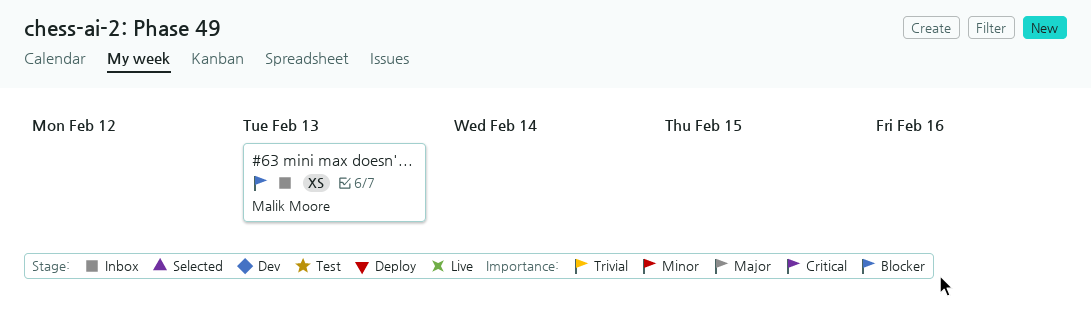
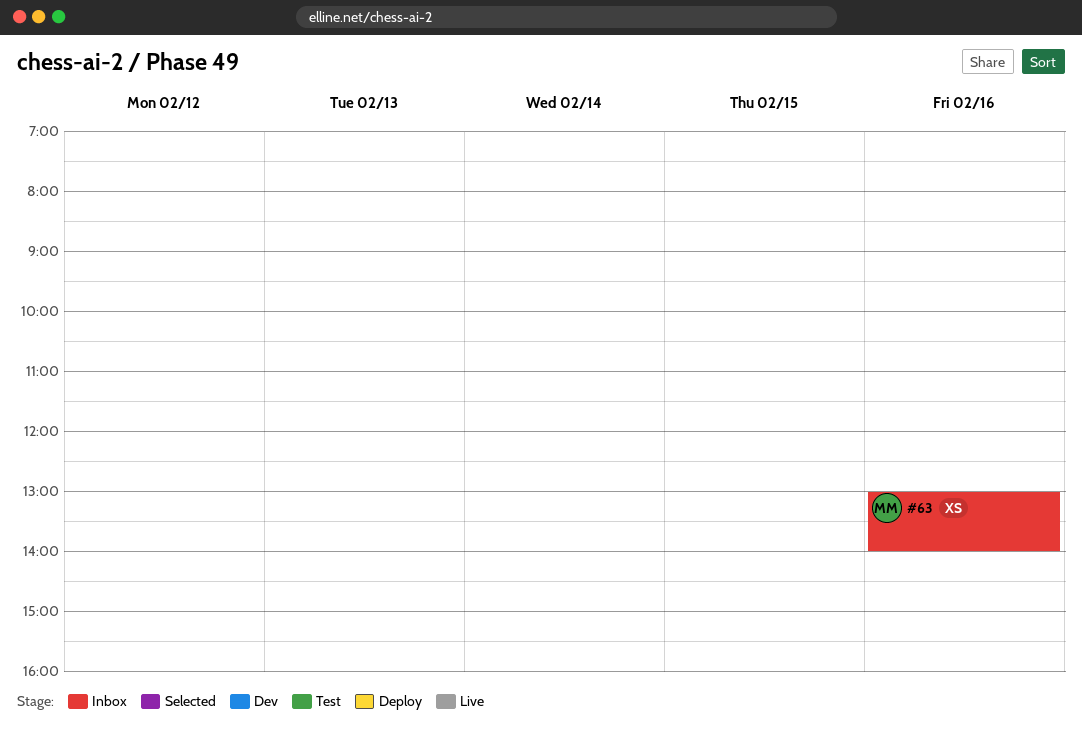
#63, day: Feb 13 -> Feb 16

